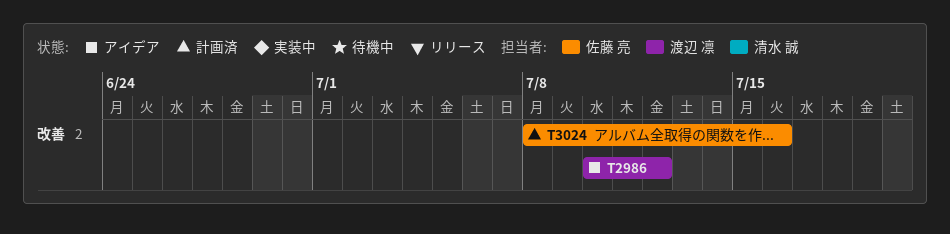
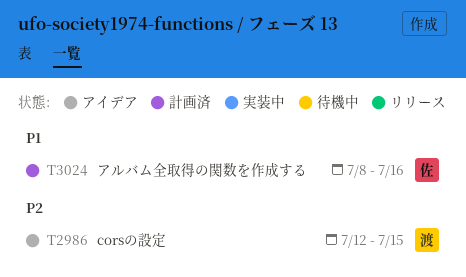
T2986, start: Jul 10 -> Jul 12
T2986, due: Jul 12 -> Jul 15

